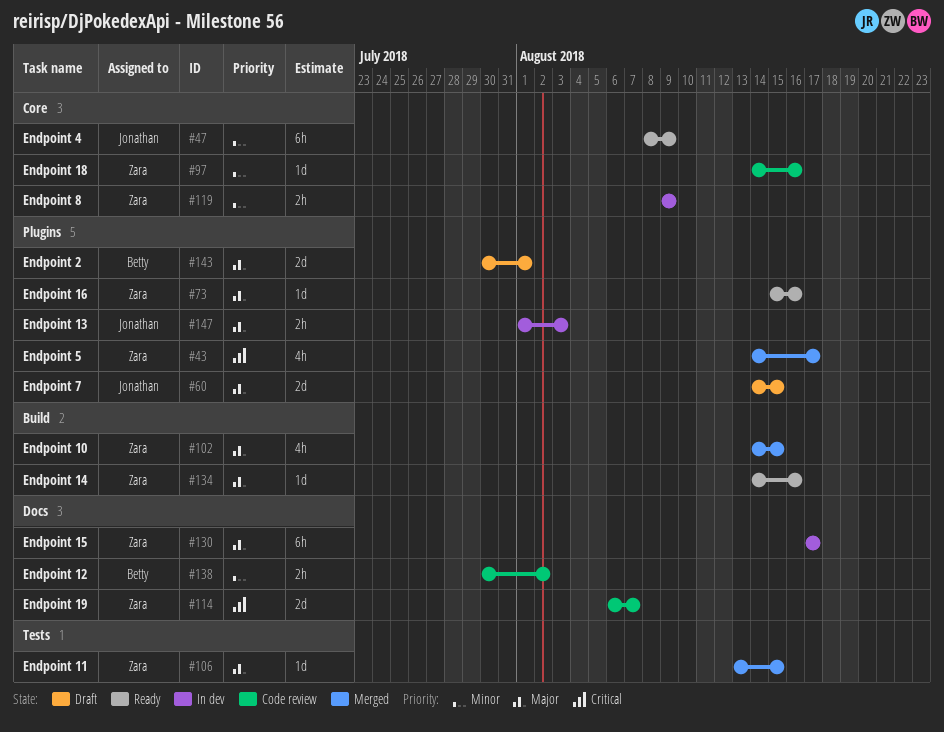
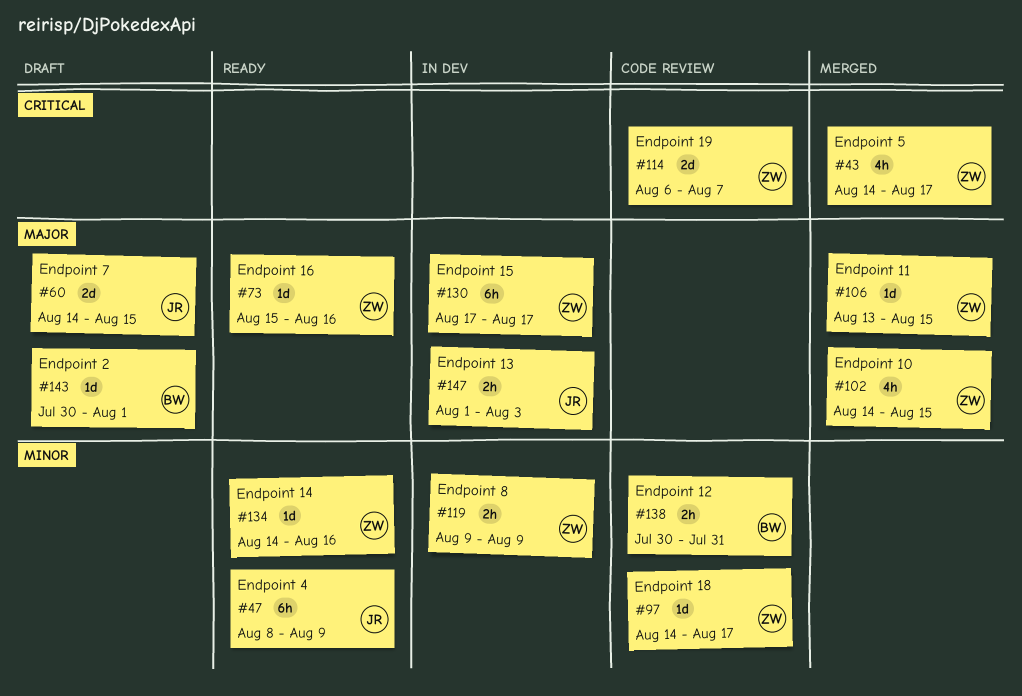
#97, due: Aug 16 -> Aug 17
#134, priority: Major -> Minor
#138, due: Aug 2 -> Jul 31
#143, estimate: 2d -> 1d

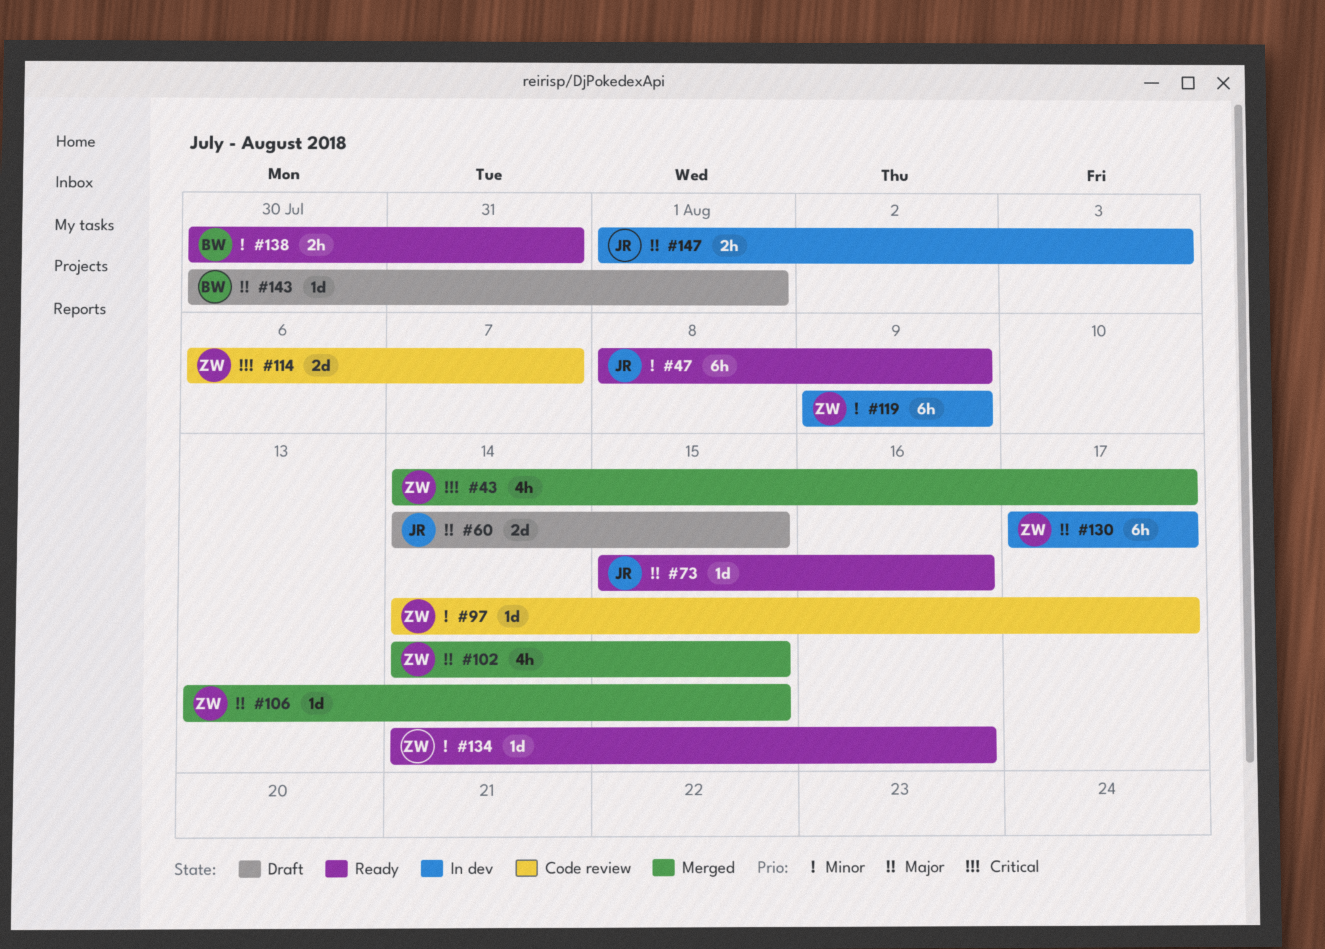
#73, owner: ZW -> JR
#119, estimate: 2h -> 6h
#138, status: Code review -> Ready

